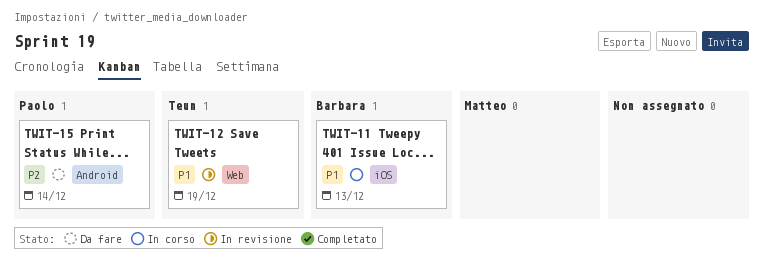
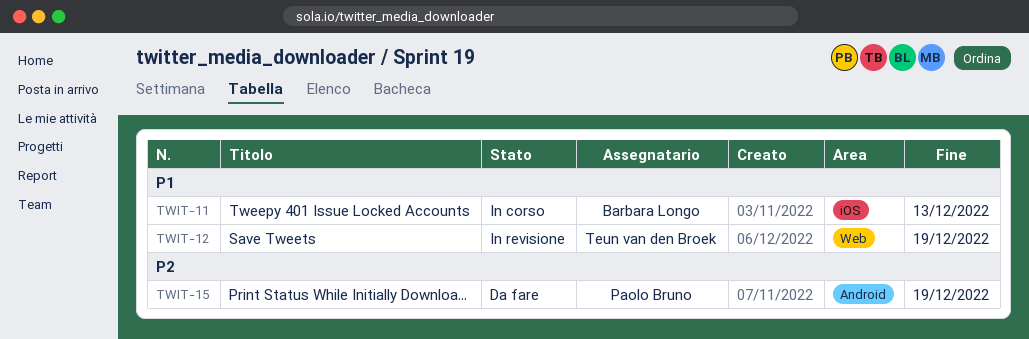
TWIT-15, due: Dec 14 -> Dec 19

